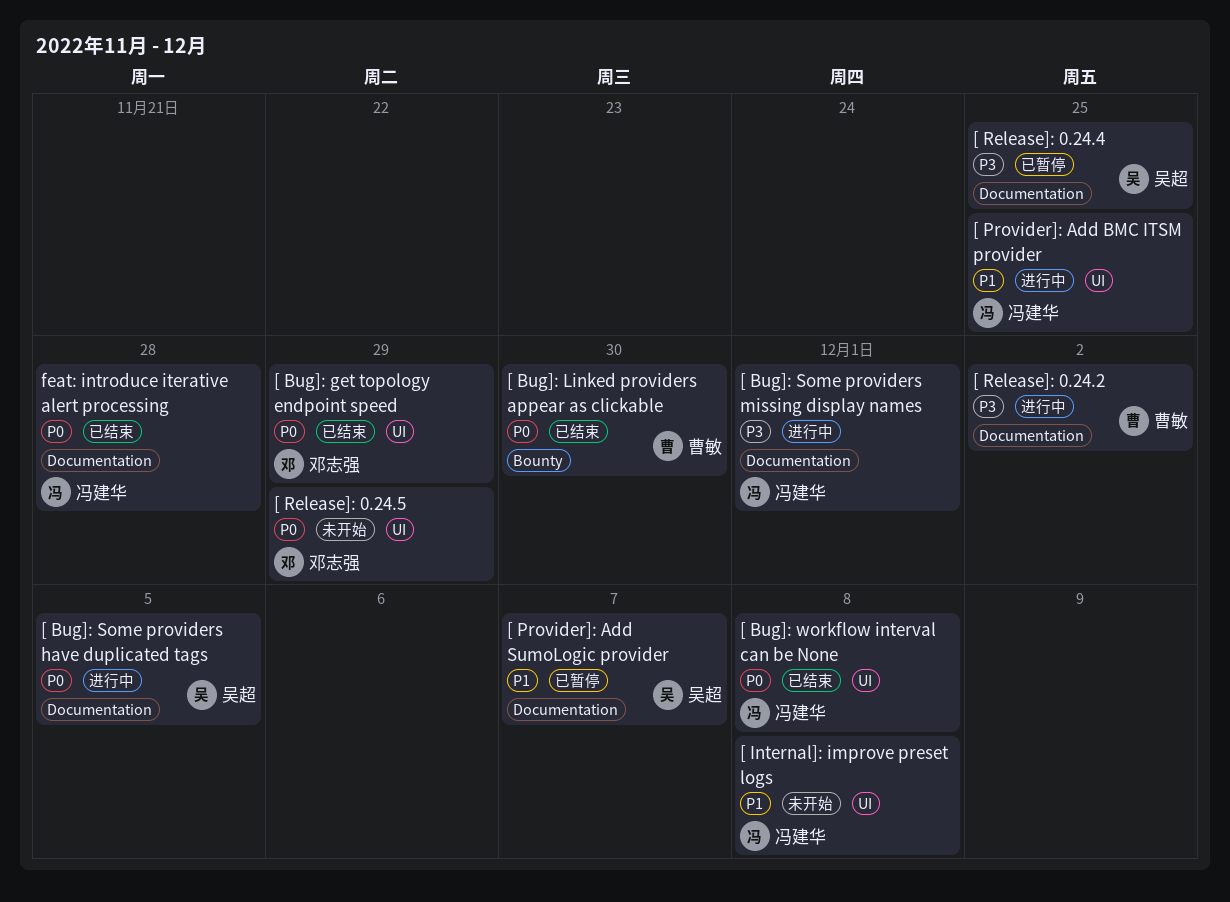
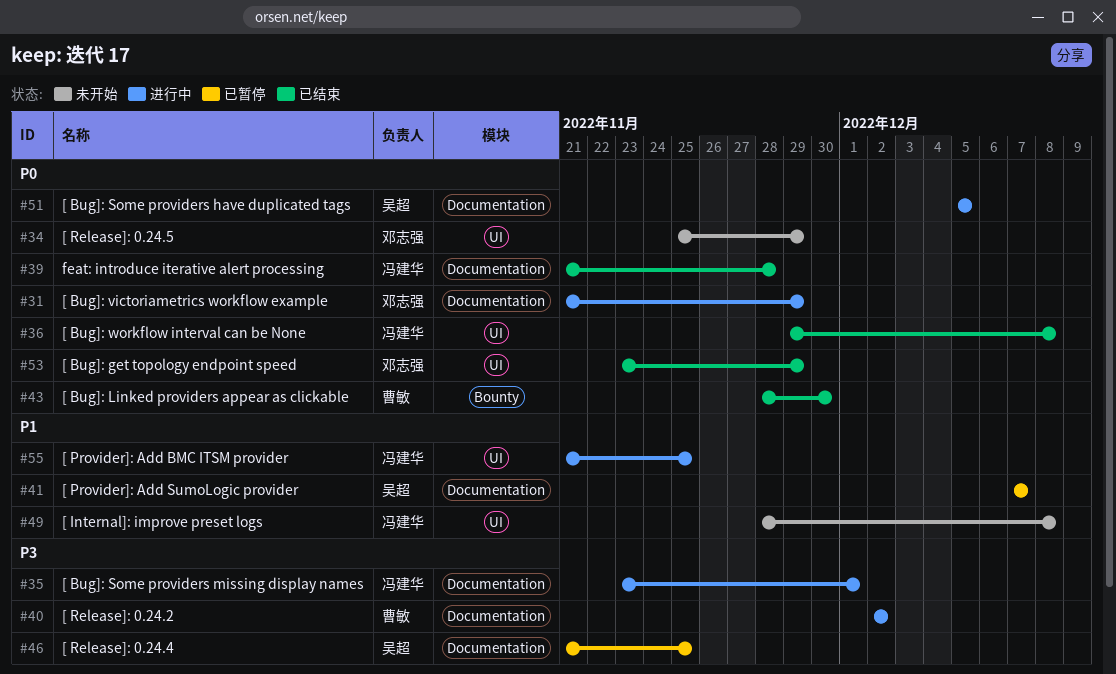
[ Bug]: victoriametrics workflow example: none -> present

